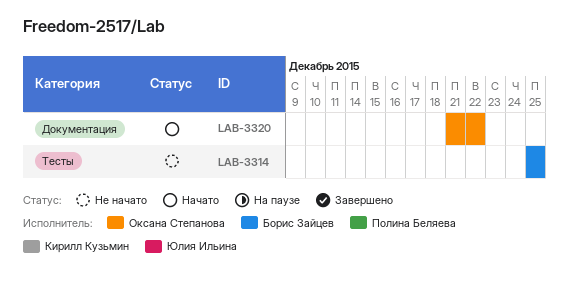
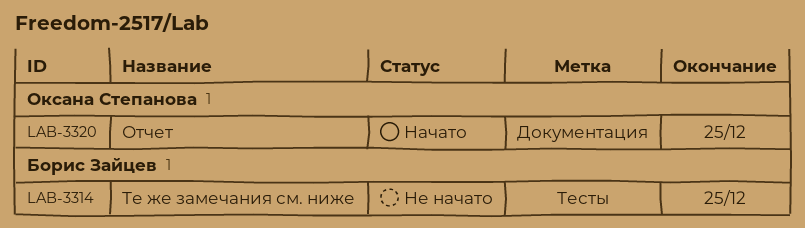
LAB-3320, due: Dec 22 -> Dec 25

